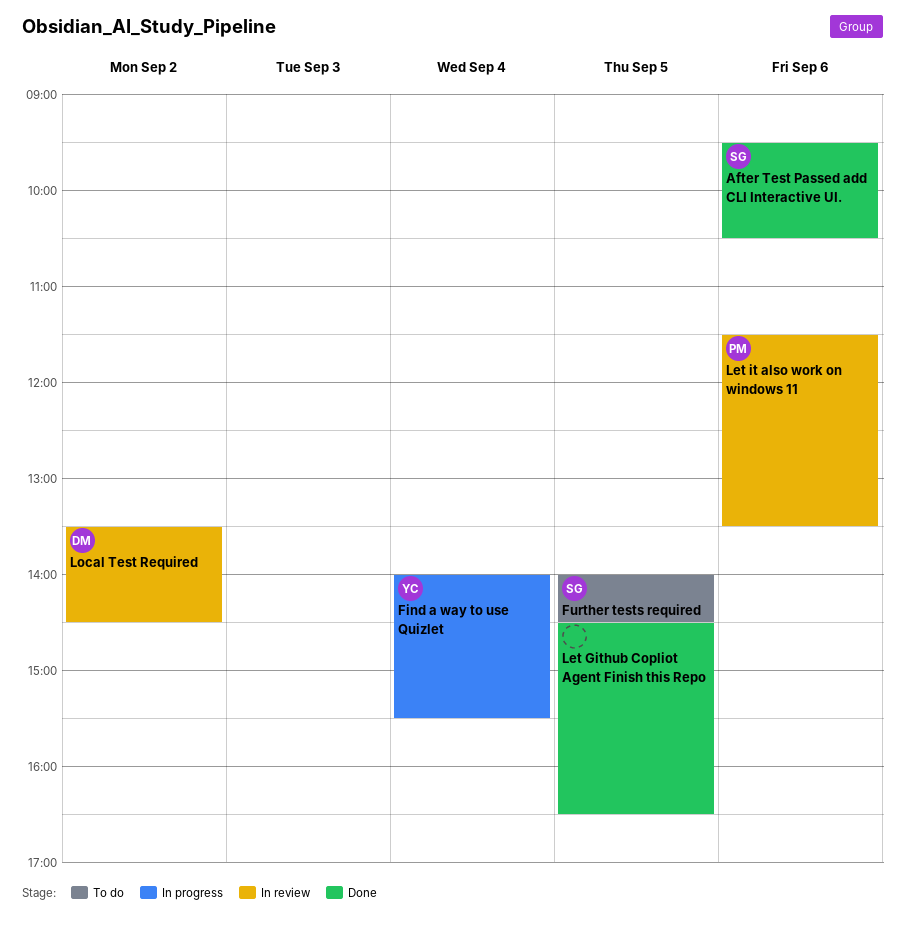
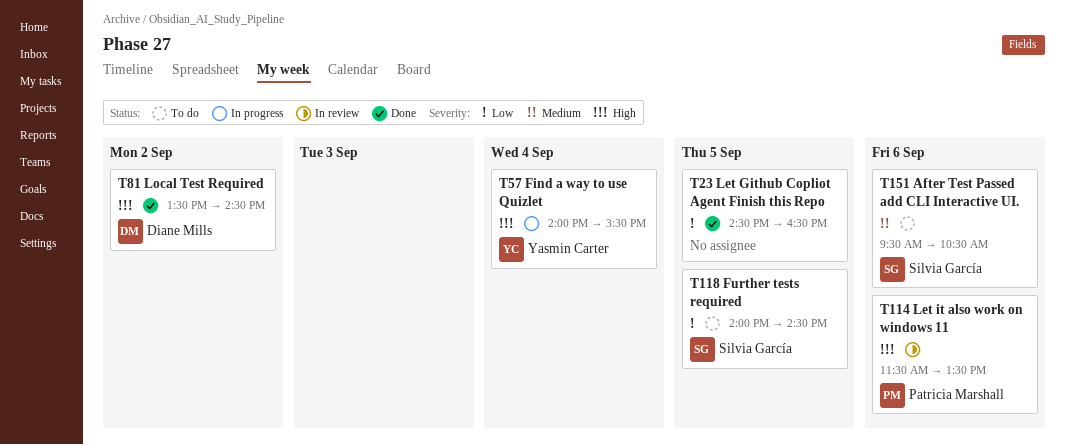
After Test Passed add CLI Interactive UI., status: Done -> To do
Local Test Required, status: In review -> Done

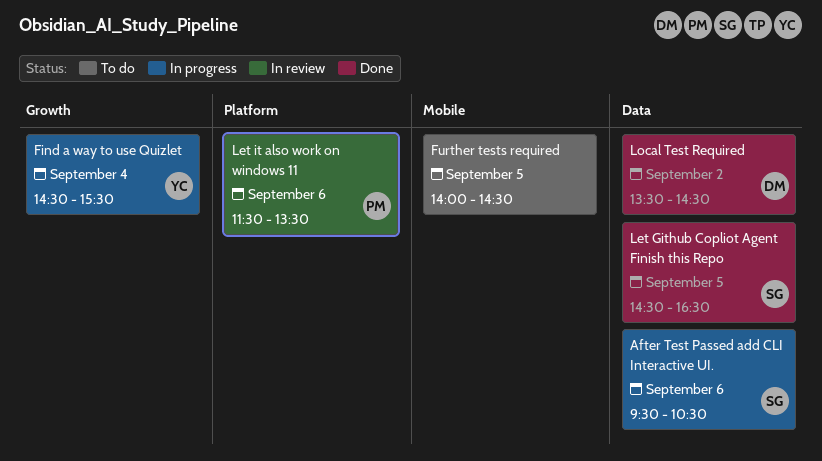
After Test Passed add CLI Interactive UI., status: To do -> In progress
Find a way to use Quizlet, begins: 14:00 -> 14:30
Further tests required, owner: Silvia García -> none
Let Github Copliot Agent Finish this Repo, owner: none -> Silvia García

